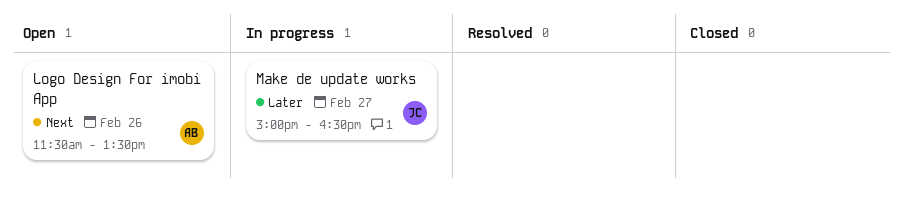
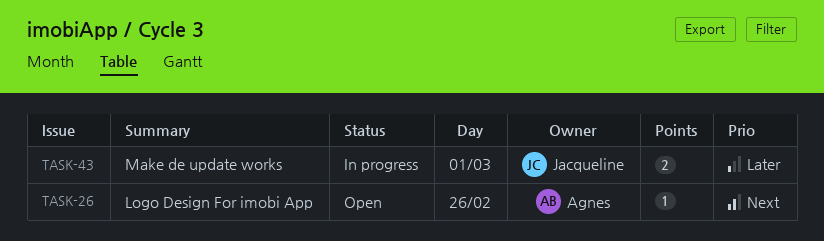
Make de update works, day: Feb 27 -> Mar 1

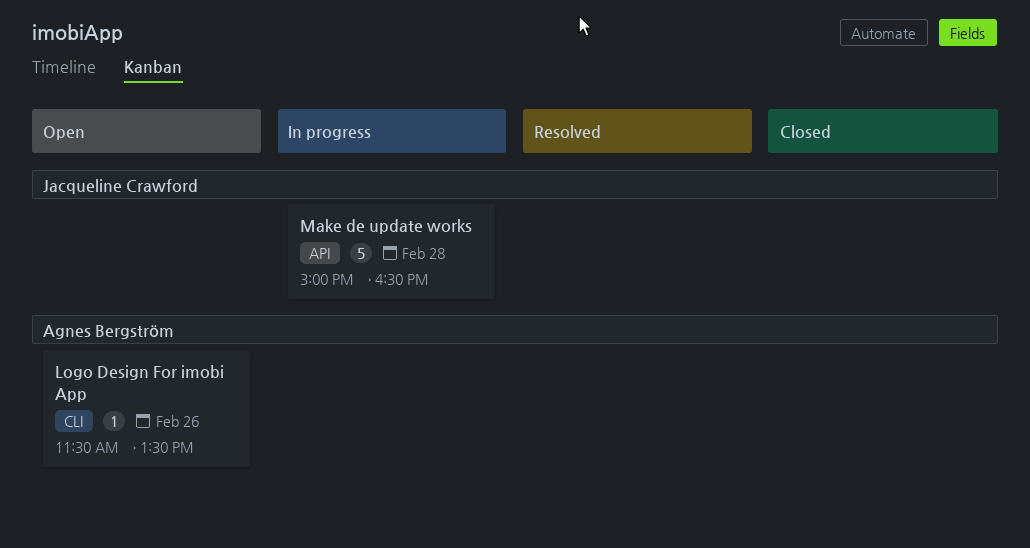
Make de update works, estimate: 2 -> 5
Make de update works, day: Mar 1 -> Feb 28

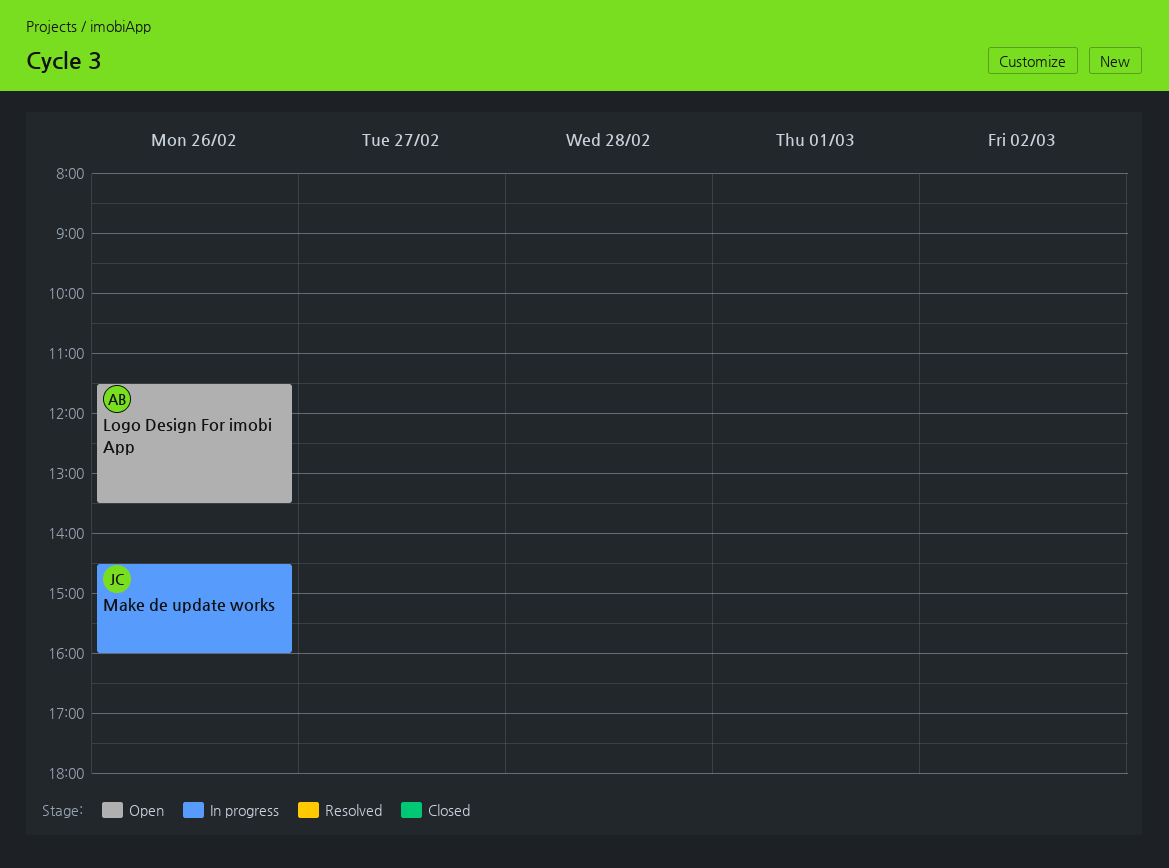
Make de update works, day: Feb 28 -> Feb 26
Make de update works, begins: 15:00 -> 14:30
Make de update works, ends: 16:30 -> 16:00

